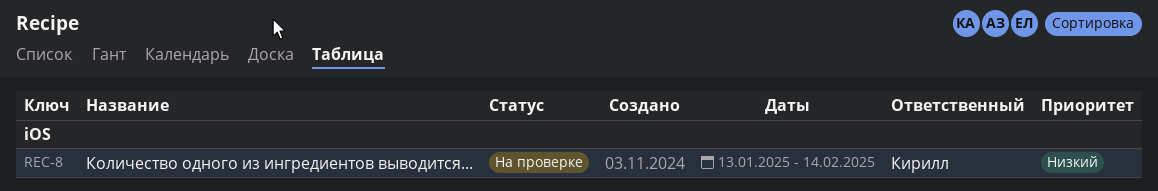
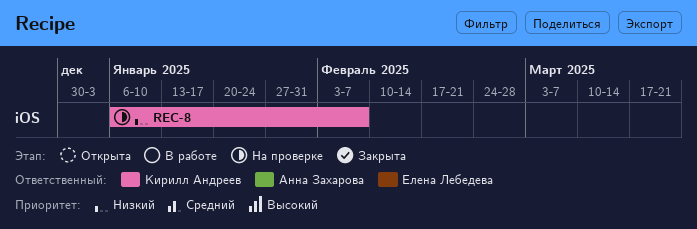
REC-8, start: Jan 13 -> Jan 6
REC-8, due: Feb 14 -> Feb 7

